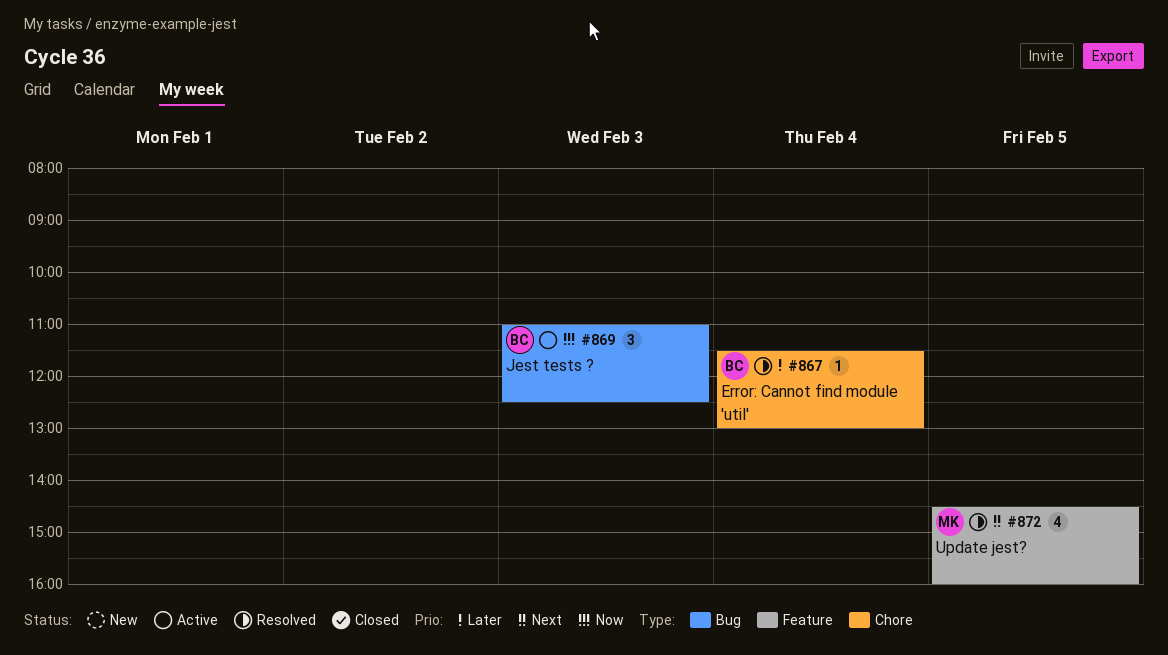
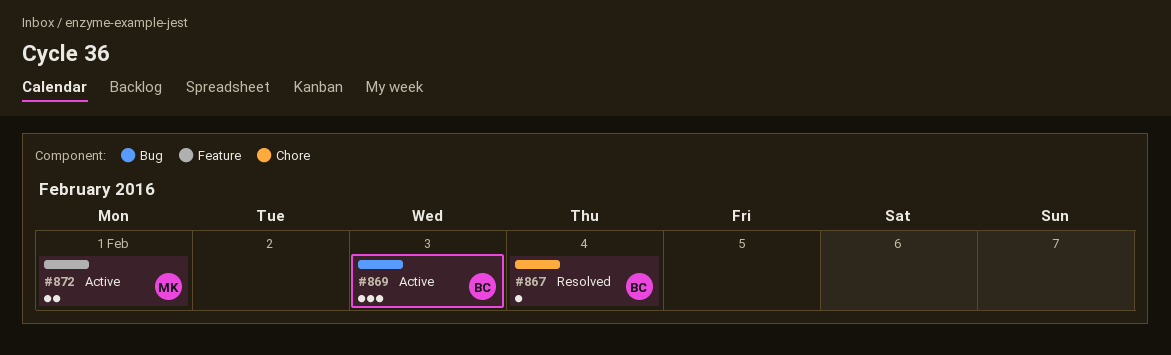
#872, status: Resolved -> Active
#872, estimate: 4 -> 2
#872, day: Feb 5 -> Feb 1

